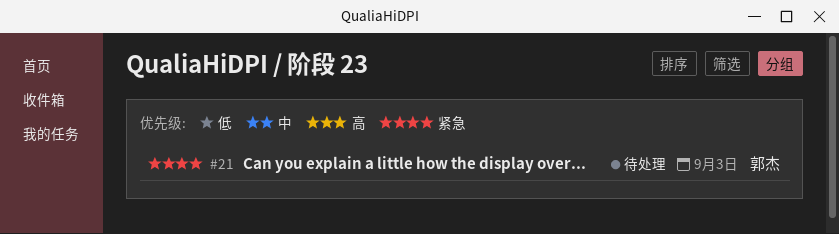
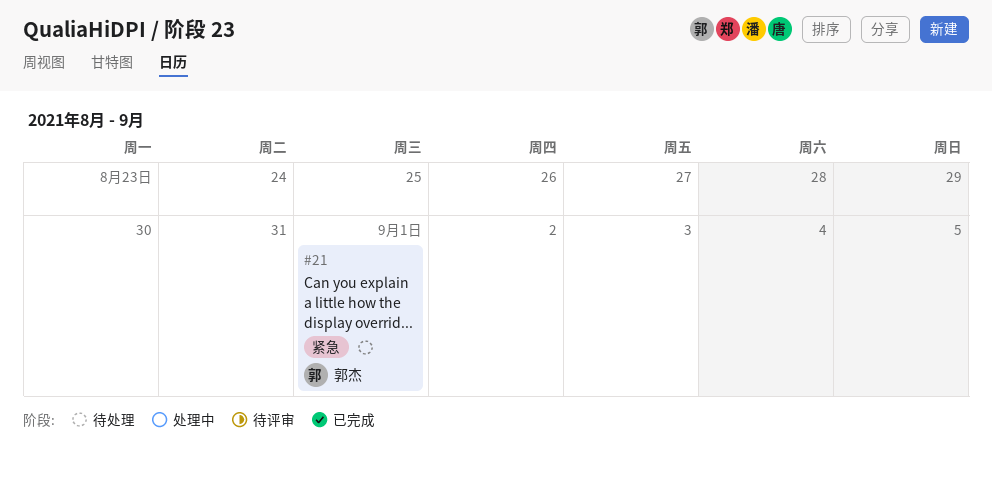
#21, due: Sep 3 -> Sep 1

